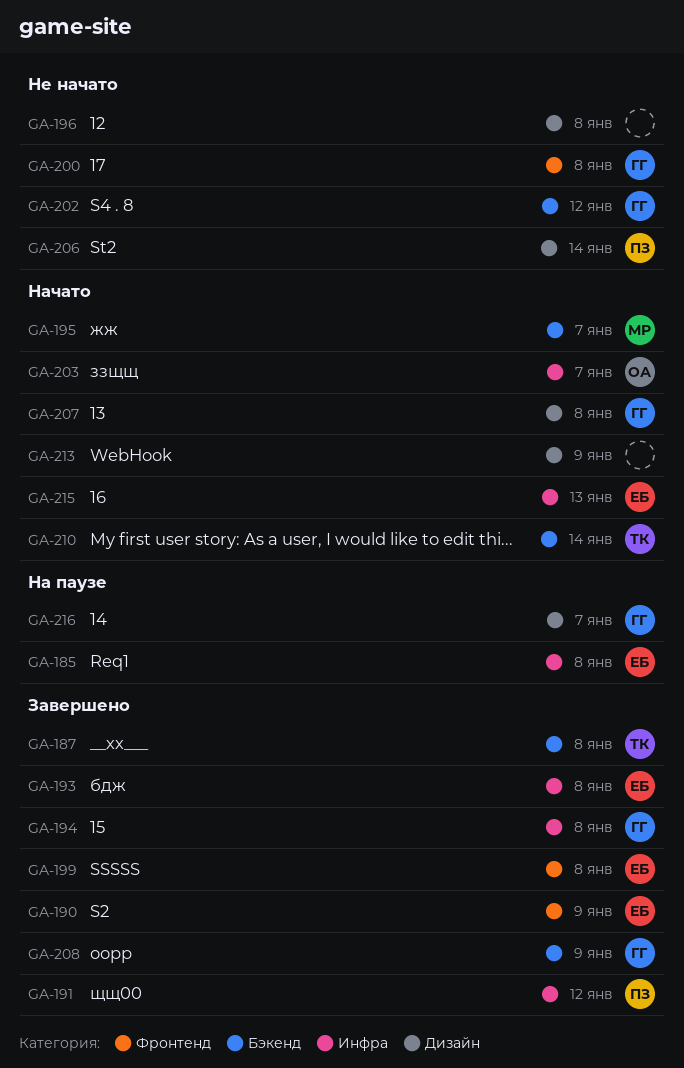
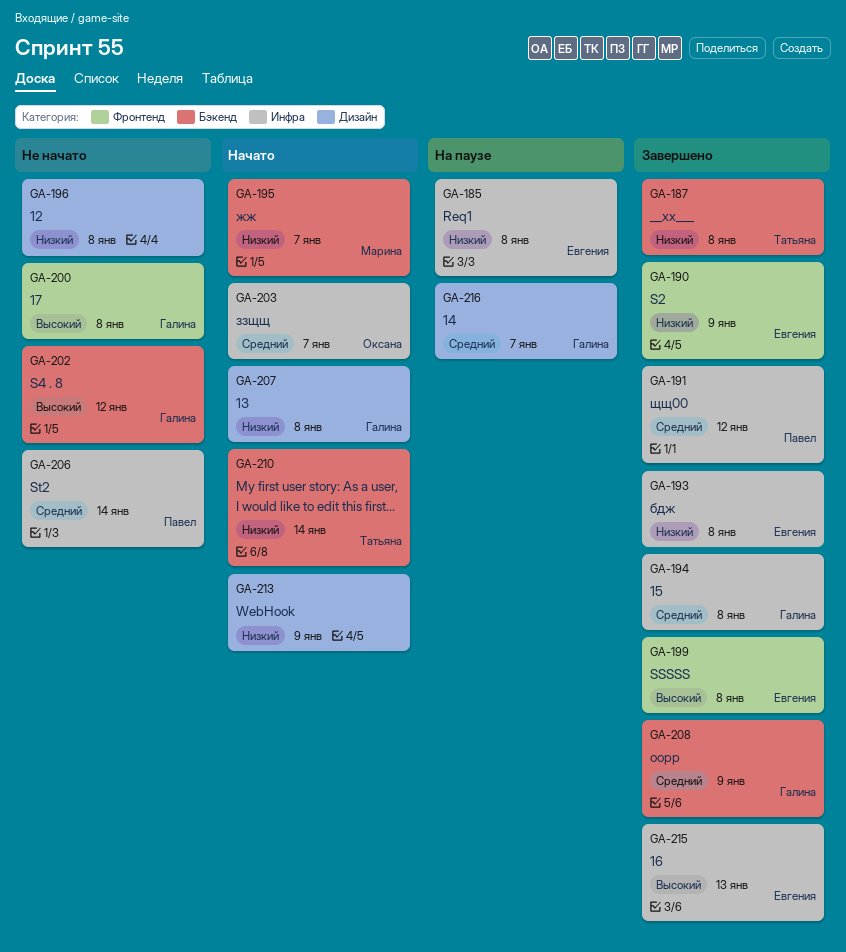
GA-206, label: Дизайн -> Инфра
GA-215, status: Начато -> Завершено

